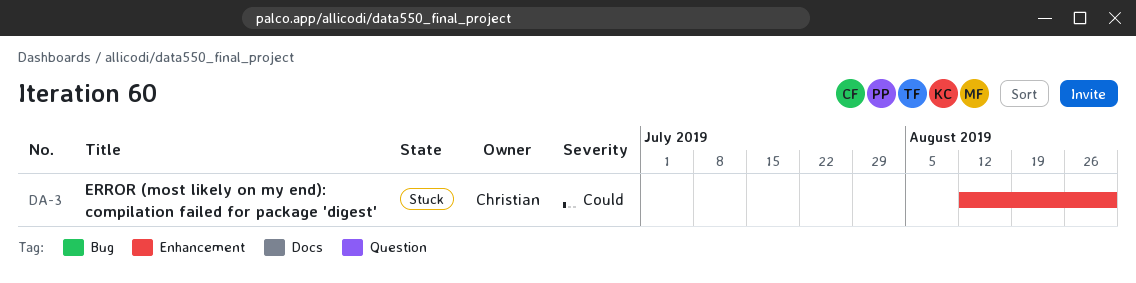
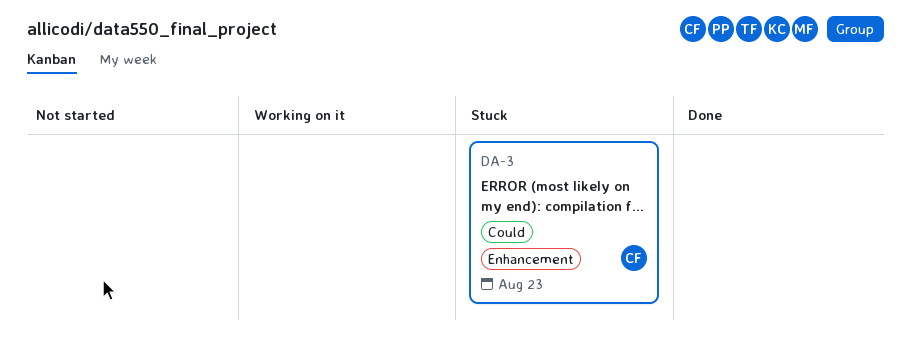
DA-3, due: Aug 30 -> Aug 23

